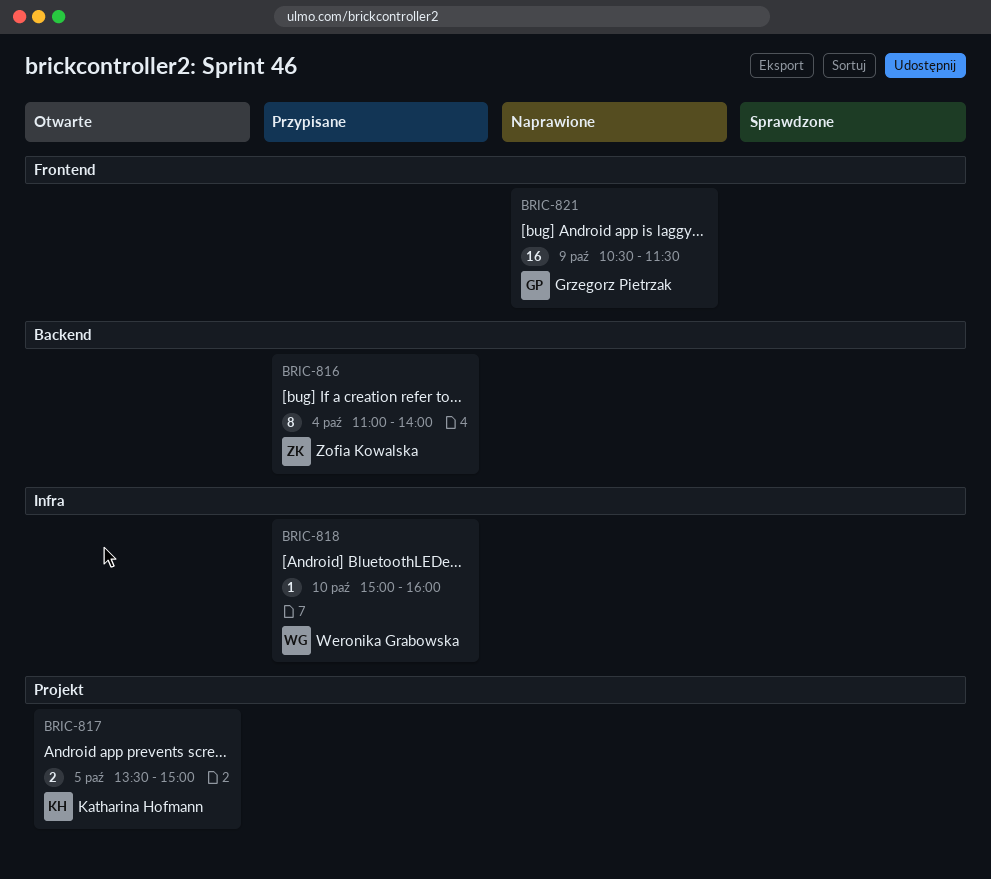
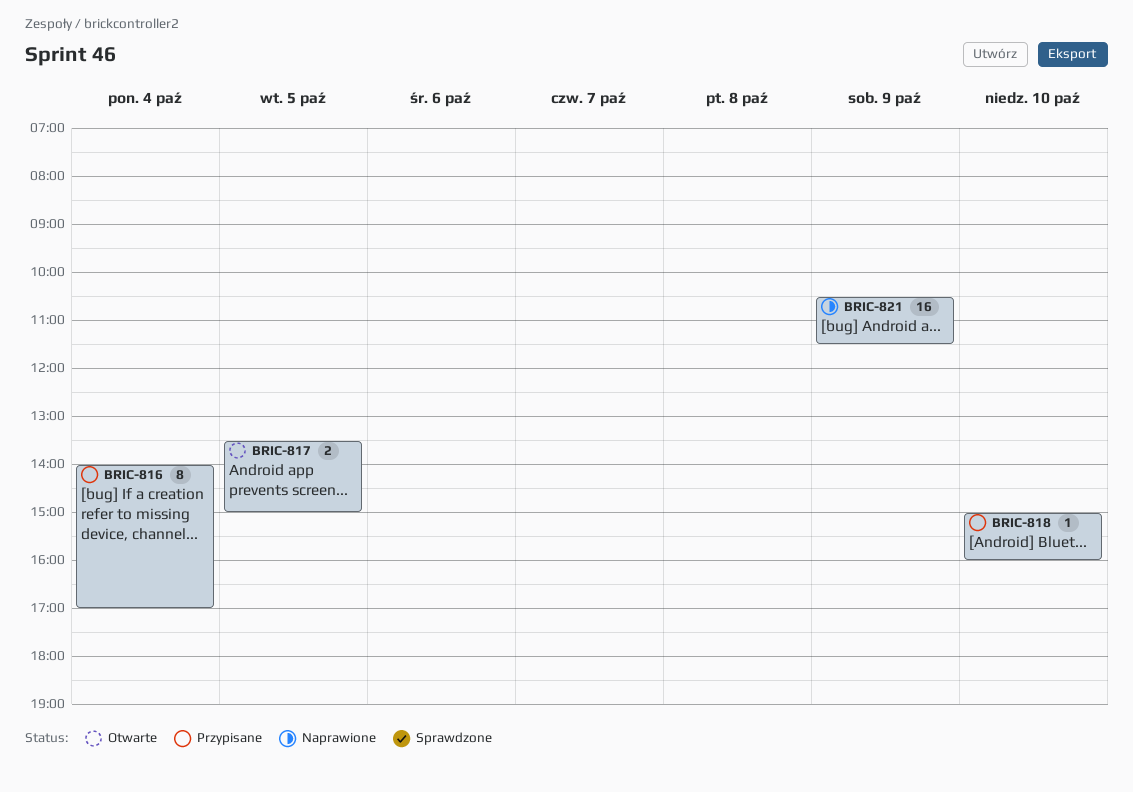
BRIC-816, begins: 11:00 -> 14:00
BRIC-816, ends: 14:00 -> 17:00

